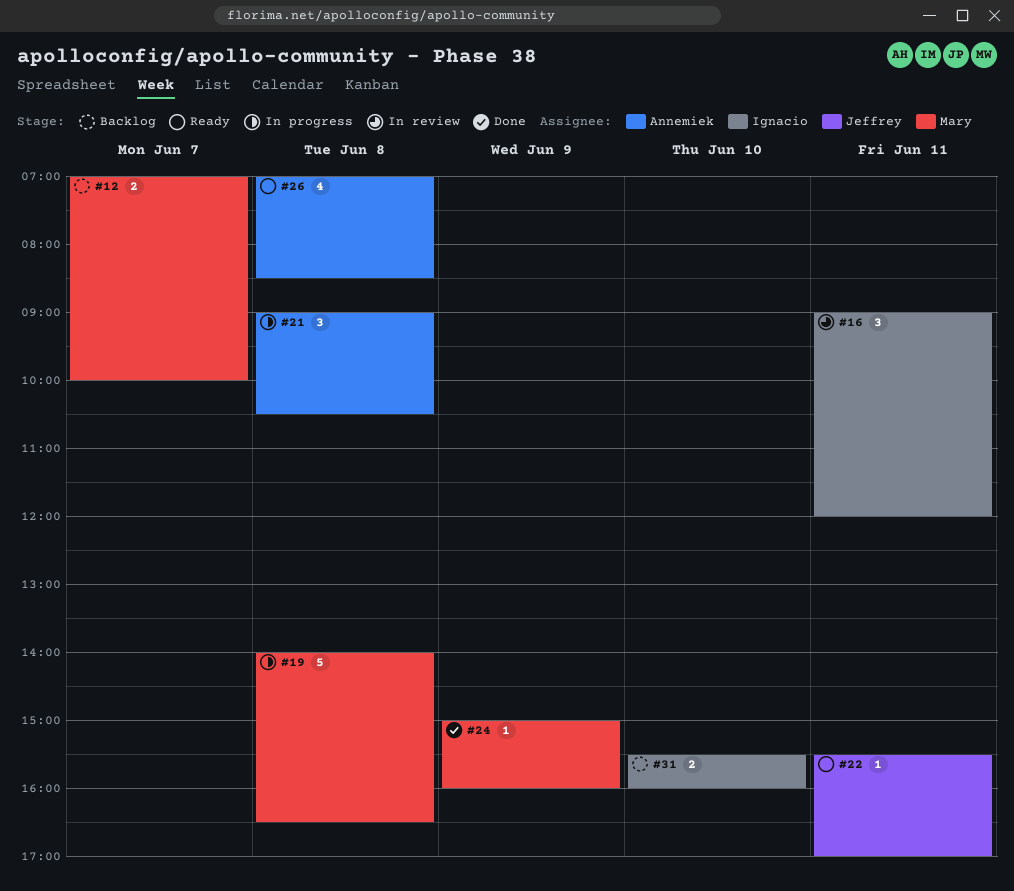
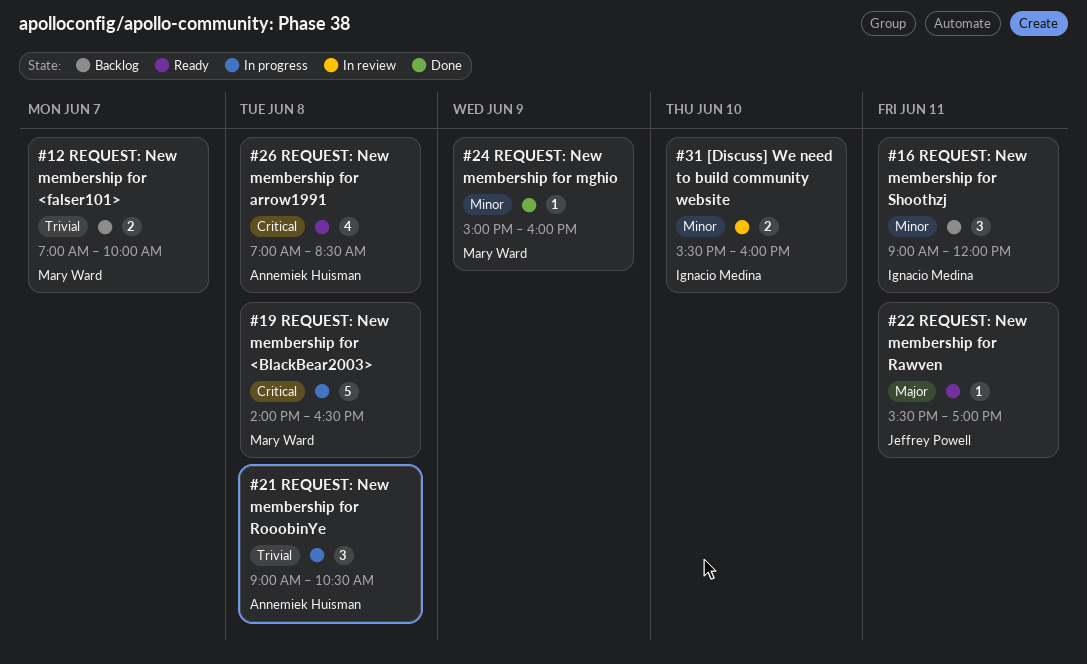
#16, status: In review -> Backlog
#31, status: Backlog -> In review

